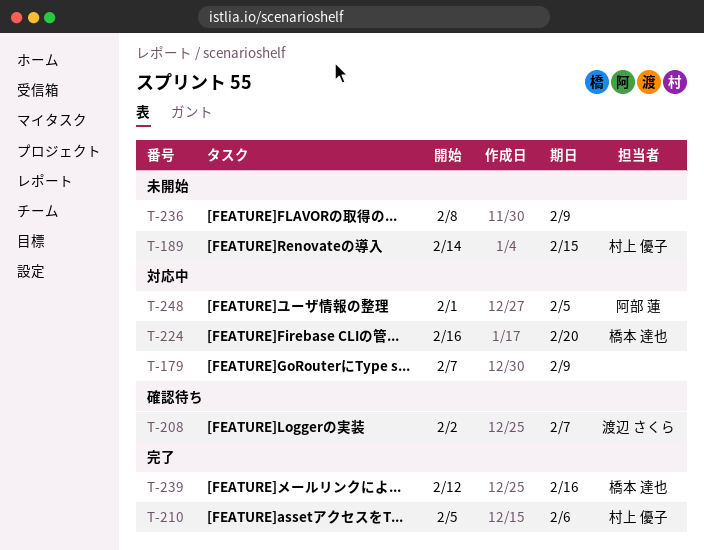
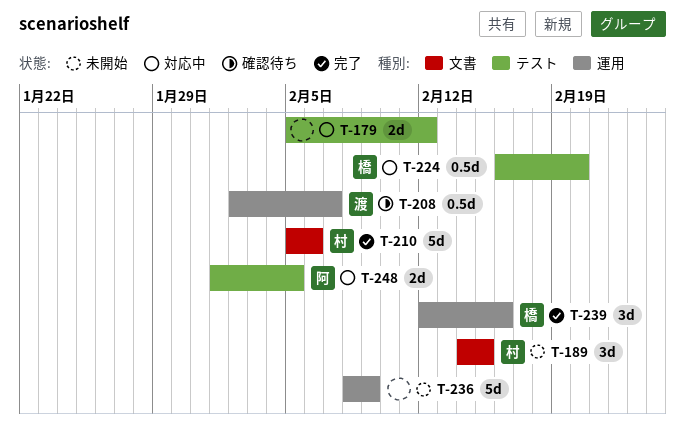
T-179, start: Feb 7 -> Feb 5
T-179, due: Feb 9 -> Feb 12

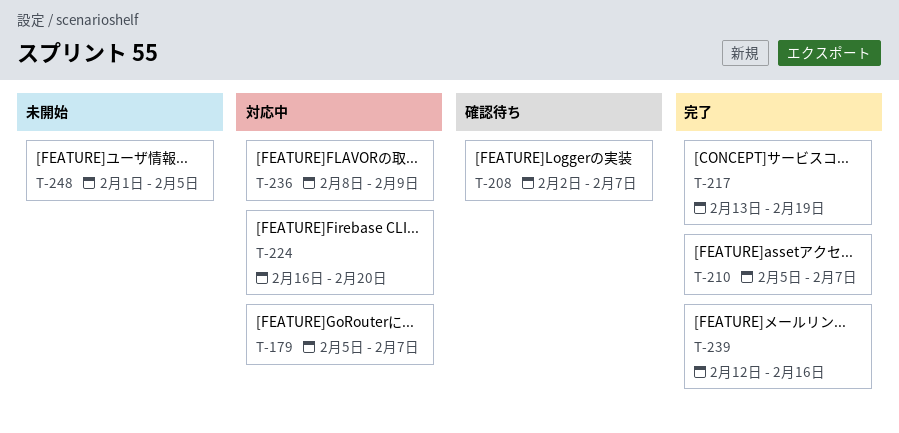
T-179, due: Feb 12 -> Feb 7
T-189: present -> none
T-210, due: Feb 6 -> Feb 7
T-217: none -> present
T-236, status: 未開始 -> 対応中
T-248, status: 対応中 -> 未開始

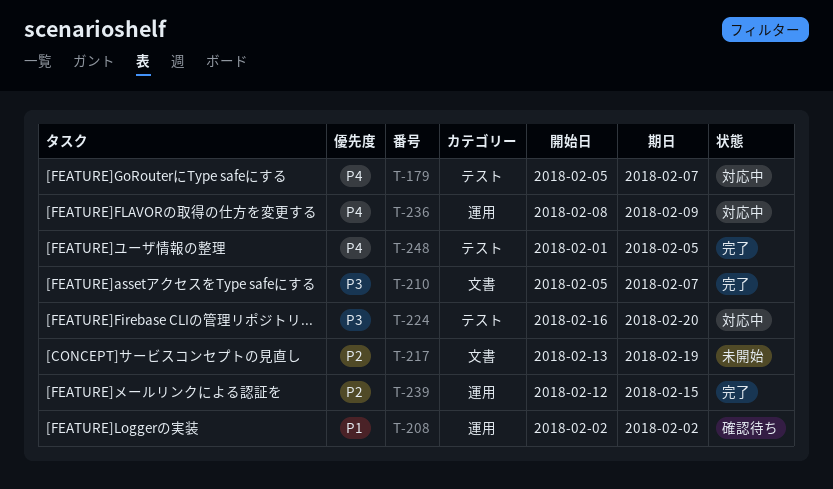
T-208, due: Feb 7 -> Feb 2
T-217, status: 完了 -> 未開始
T-239, due: Feb 16 -> Feb 15
T-248, status: 未開始 -> 完了

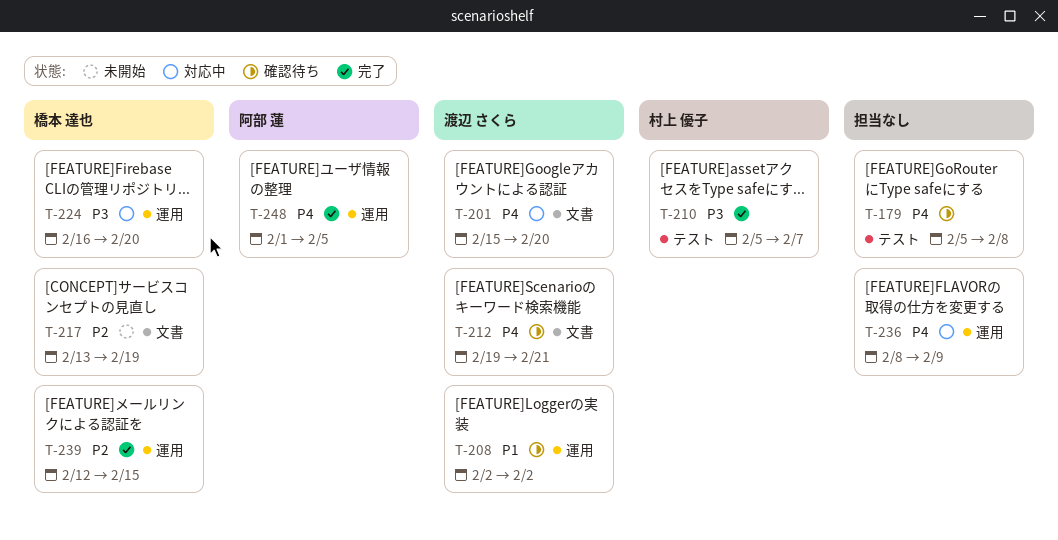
T-179, status: 対応中 -> 確認待ち
T-179, due: Feb 7 -> Feb 8
T-201: none -> present
T-210, label: 文書 -> テスト
T-212: none -> present
T-224, label: テスト -> 運用
T-248, label: テスト -> 運用

